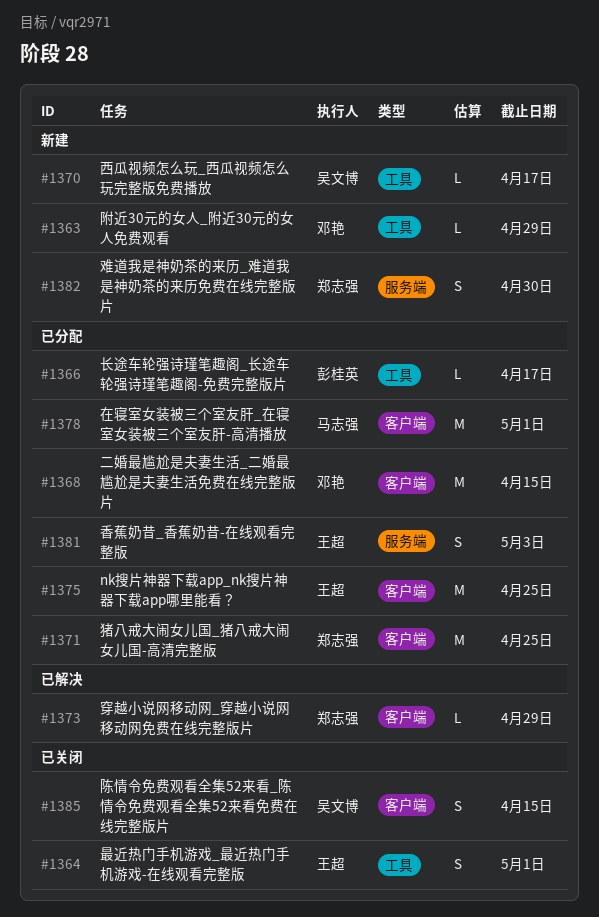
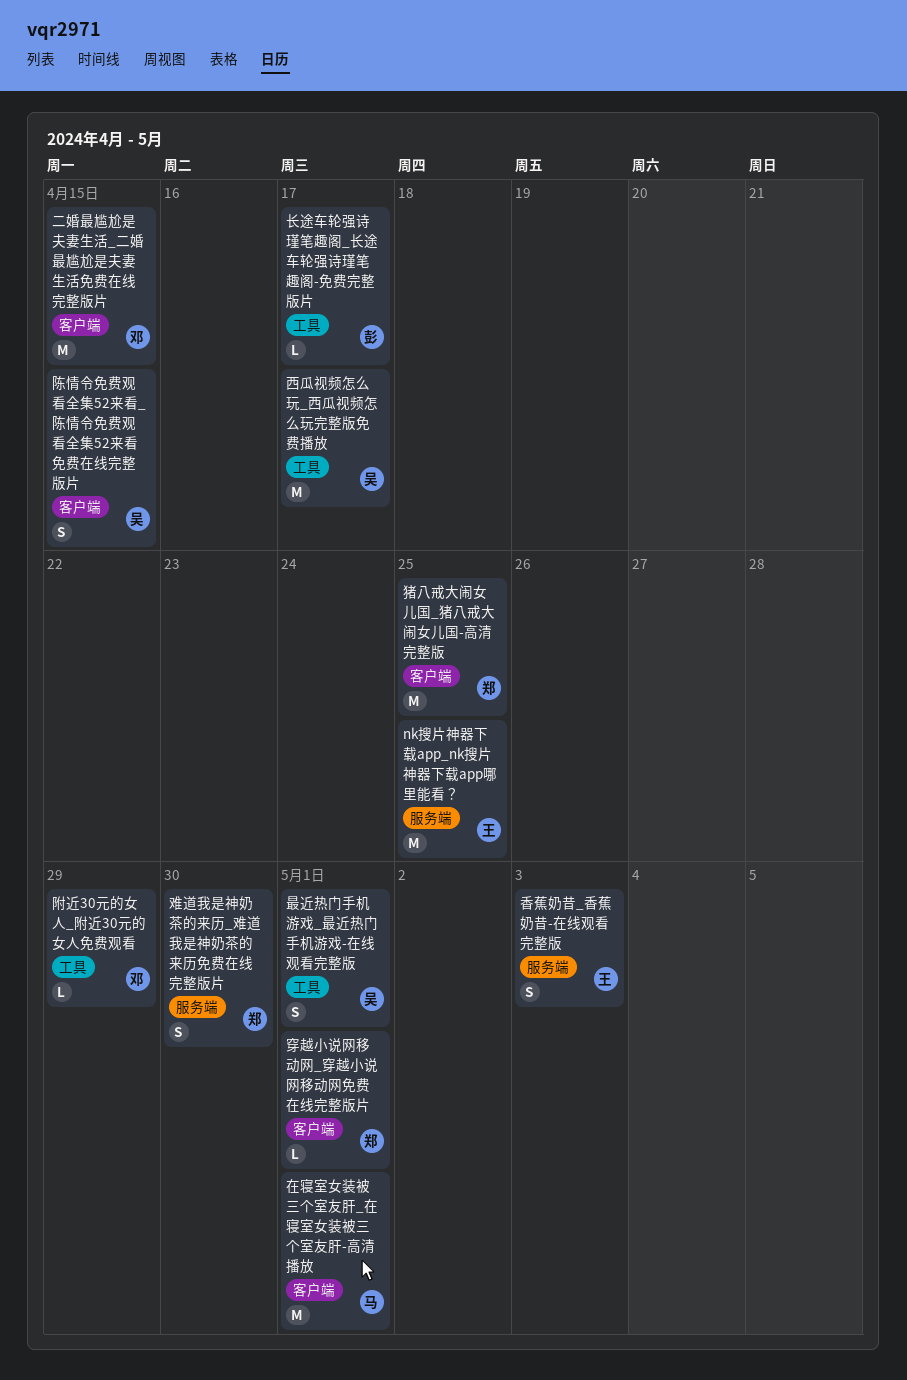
nk搜片神器下载app_nk搜片神器下载app哪里能看？, label: 客户端 -> 服务端
最近热门手机游戏_最近热门手机游戏-在线观看完整版, owner: 王超 -> 吴文博
穿越小说网移动网_穿越小说网移动网免费在线完整版片, due: Apr 29 -> May 1
西瓜视频怎么玩_西瓜视频怎么玩完整版免费播放, estimate: L -> M

